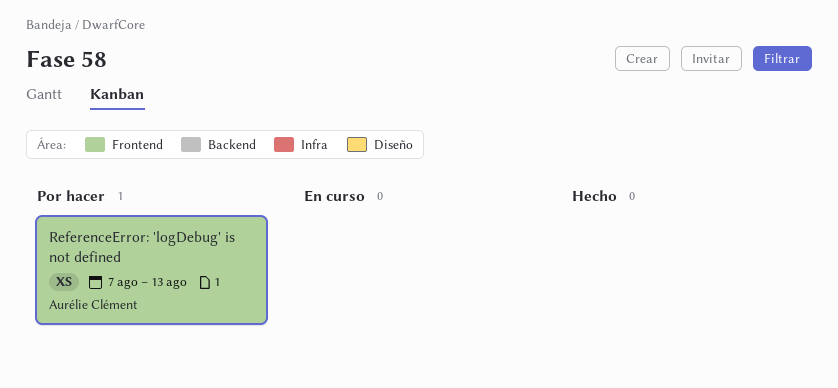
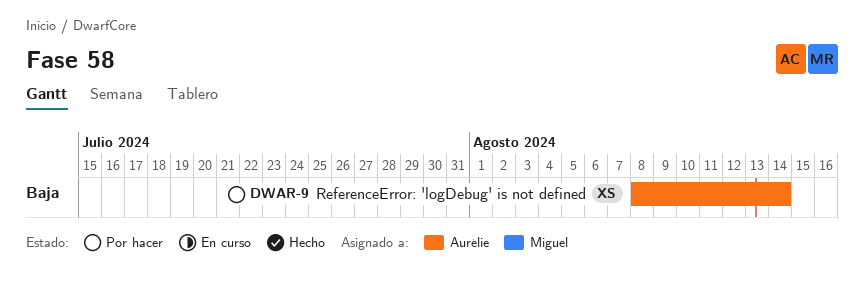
ReferenceError: 'logDebug' is not defined, start: Aug 7 -> Aug 8
ReferenceError: 'logDebug' is not defined, due: Aug 13 -> Aug 14

